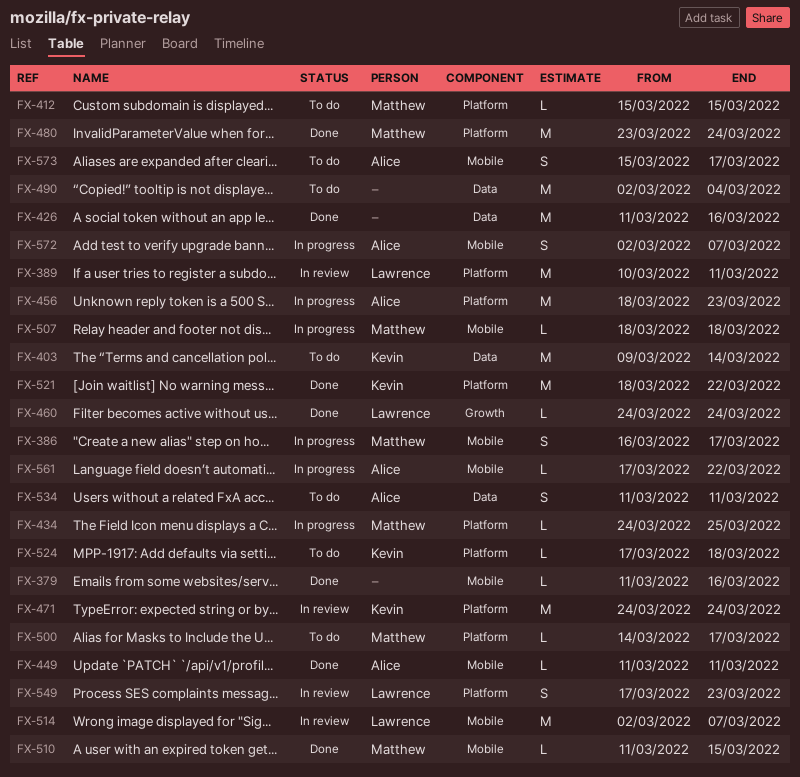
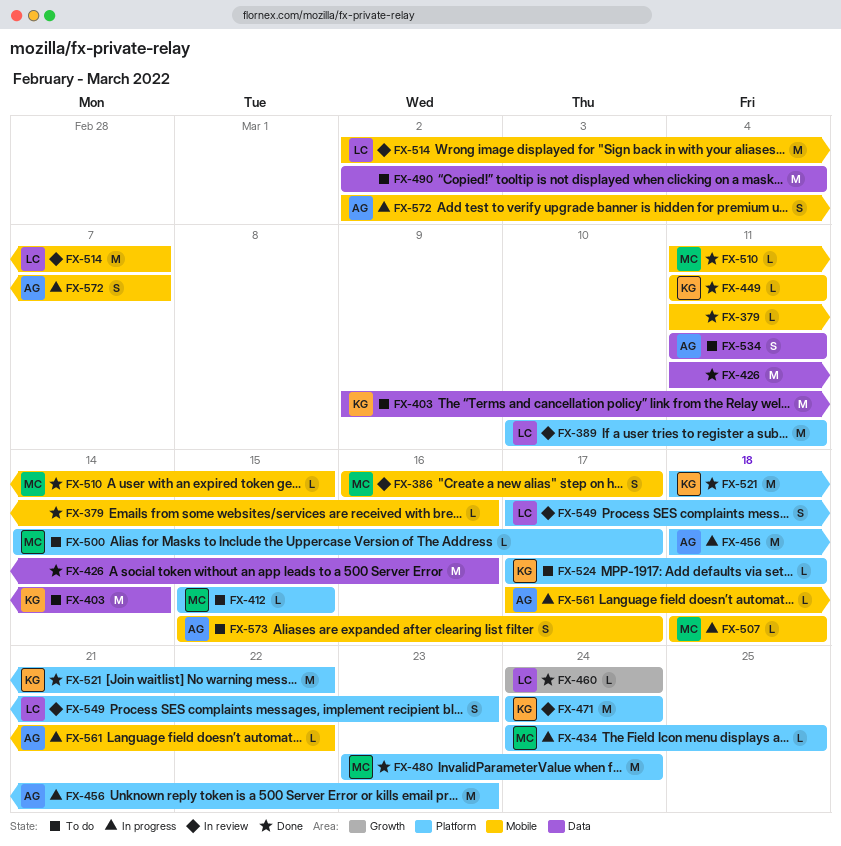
FX-386, status: In progress -> In review
FX-449, owner: Alice -> Kevin

